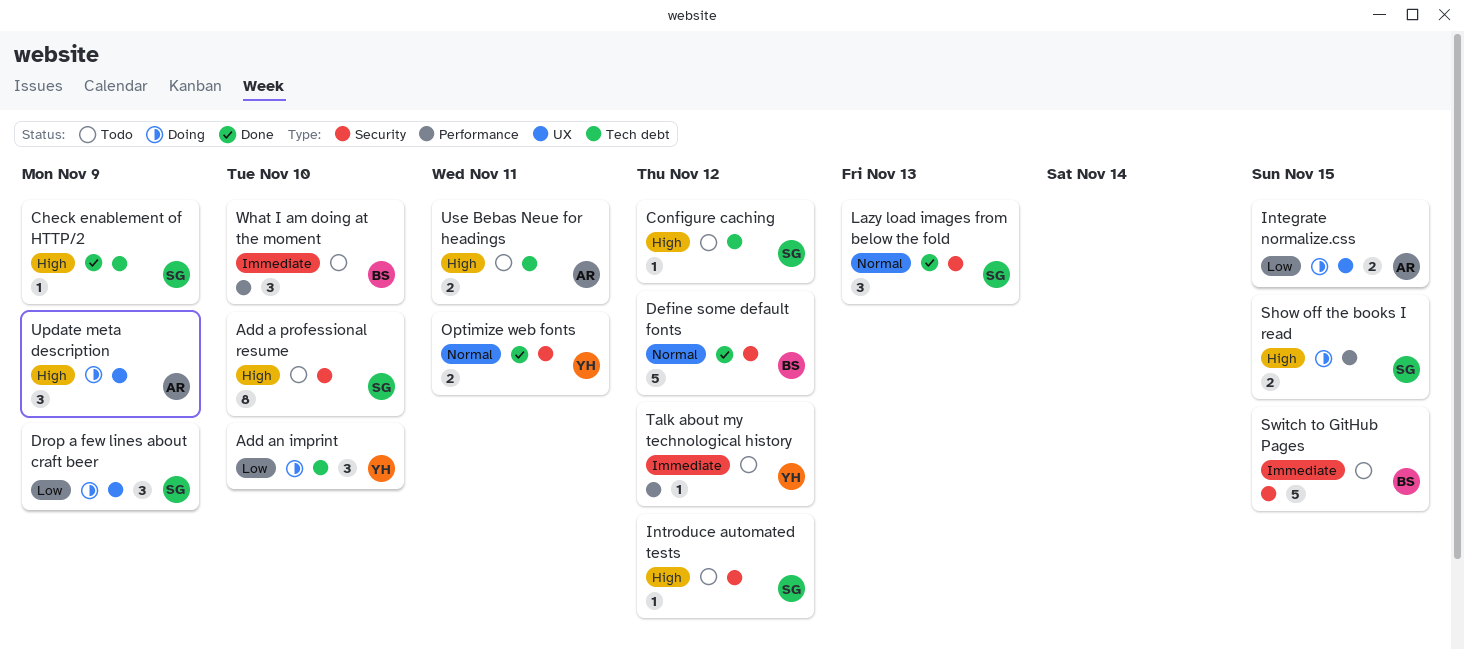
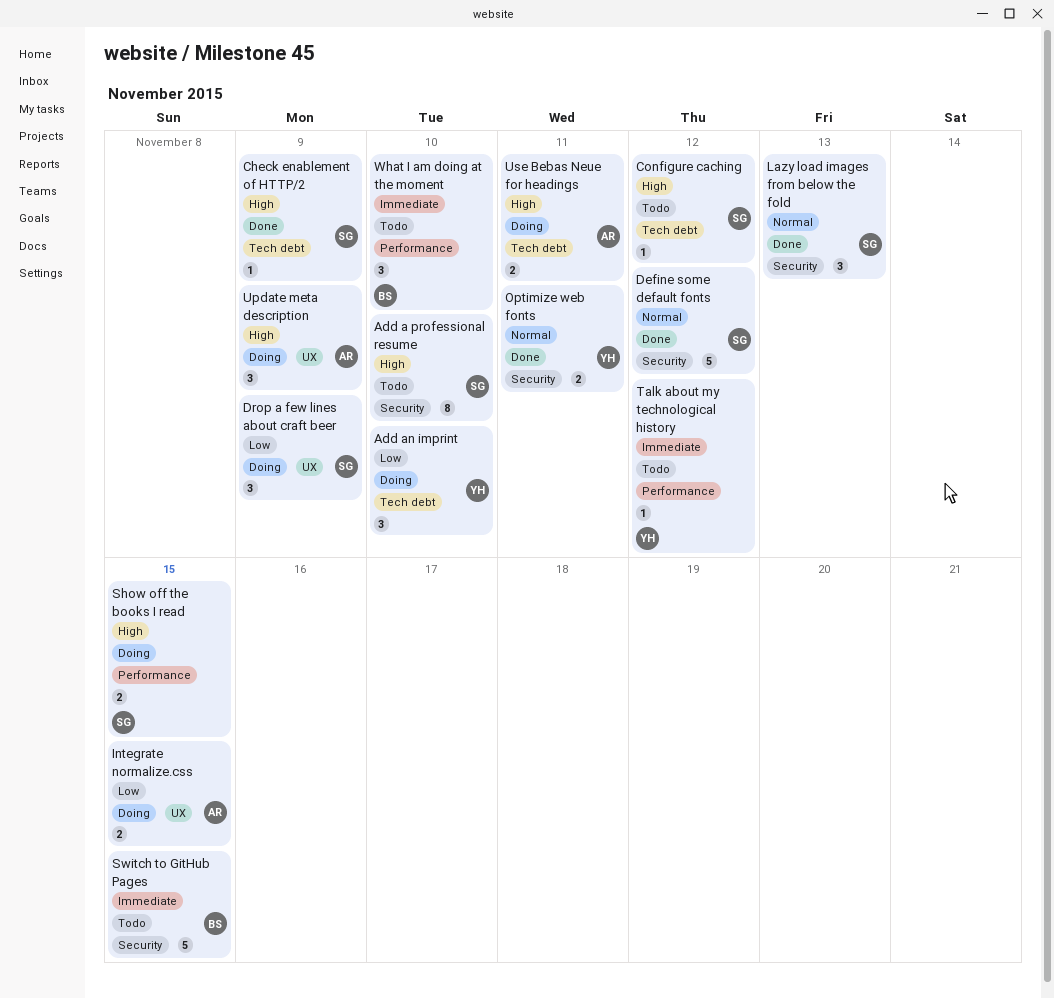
Define some default fonts, owner: BS -> SG
Introduce automated tests: present -> none
Use Bebas Neue for headings, status: Todo -> Doing

